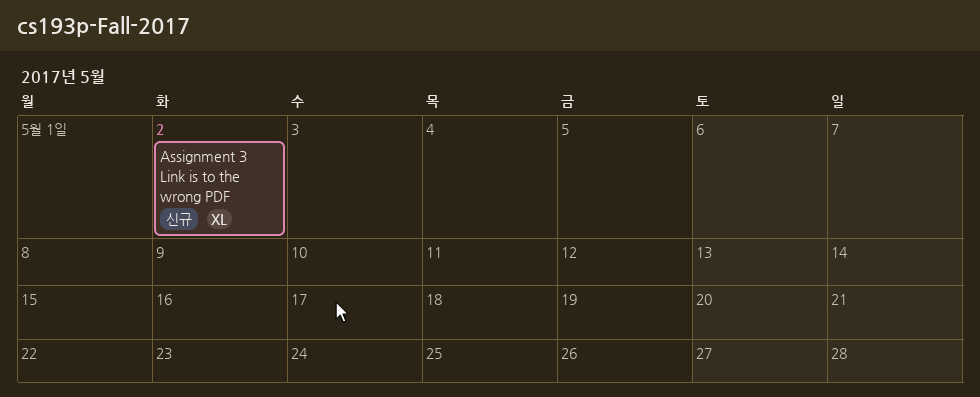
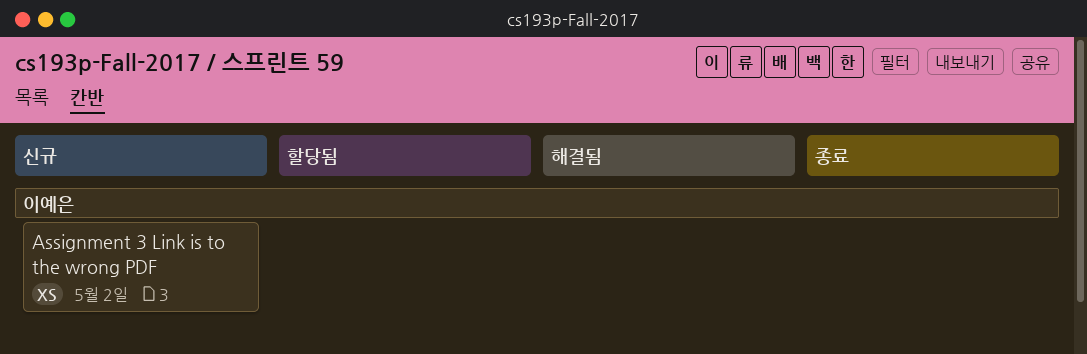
Assignment 3 Link is to the wrong PDF, estimate: XL -> XS

